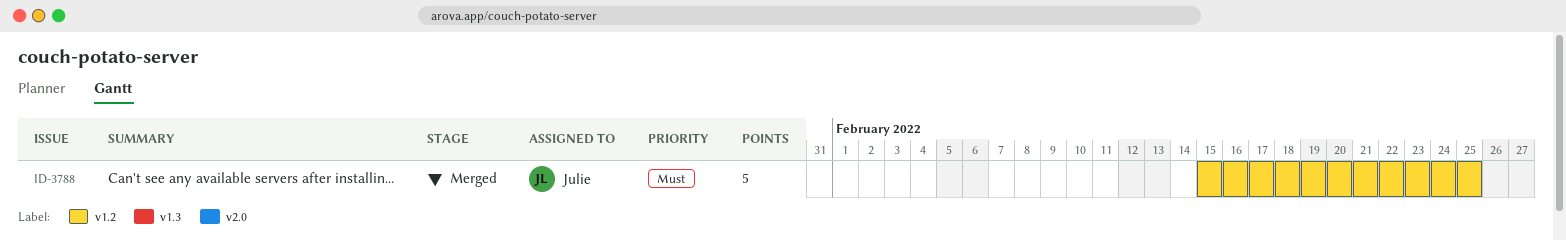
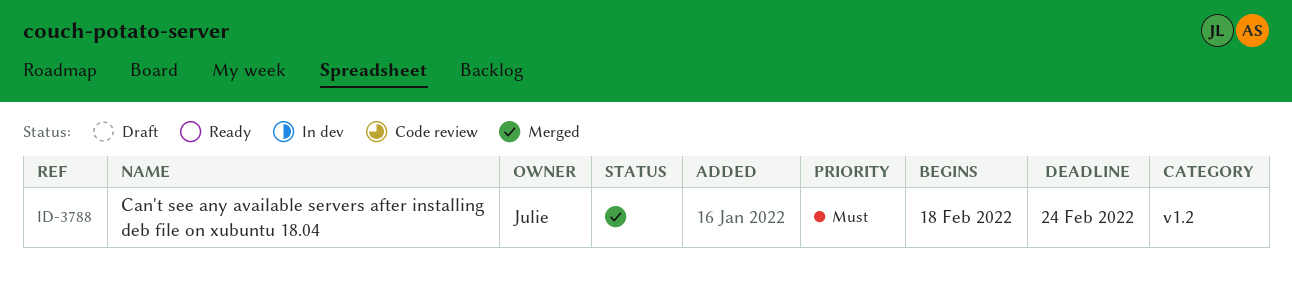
ID-3788, start: Feb 15 -> Feb 18
ID-3788, due: Feb 25 -> Feb 24

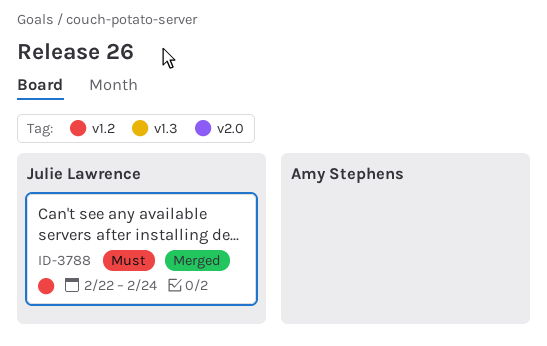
ID-3788, start: Feb 18 -> Feb 22

